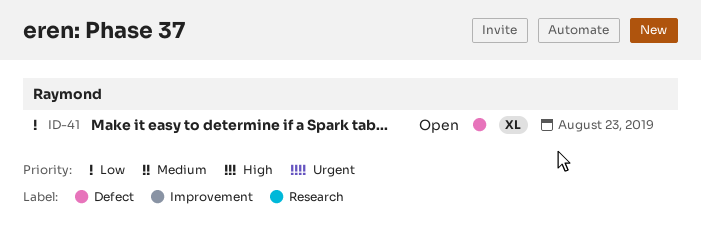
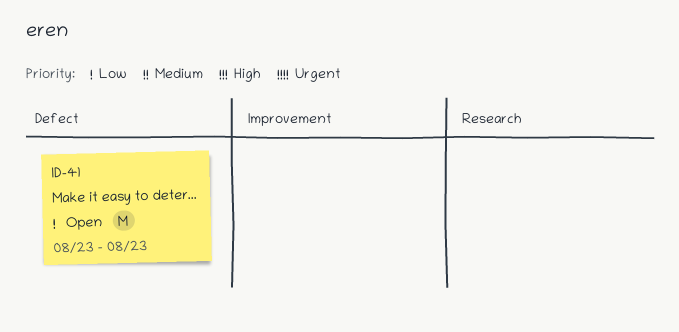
ID-41, estimate: XL -> M

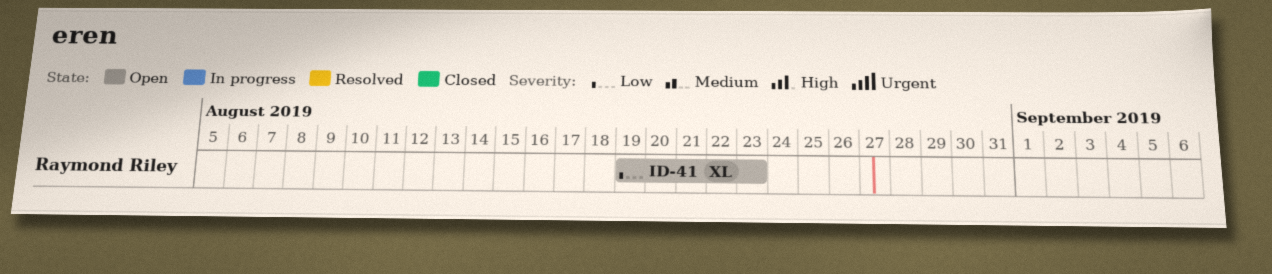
ID-41, estimate: M -> XL
ID-41, start: Aug 23 -> Aug 19

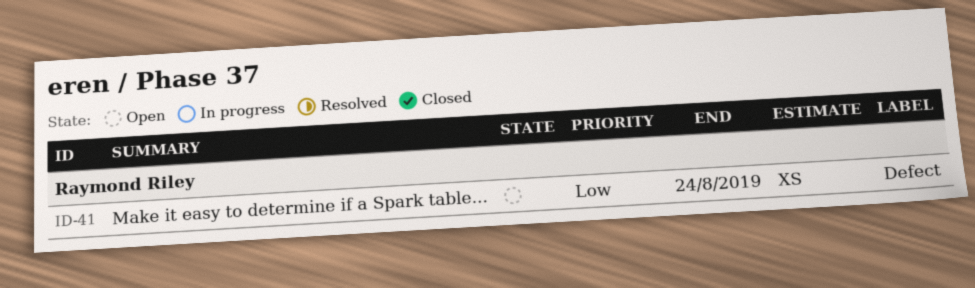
ID-41, estimate: XL -> XS
ID-41, due: Aug 23 -> Aug 24

